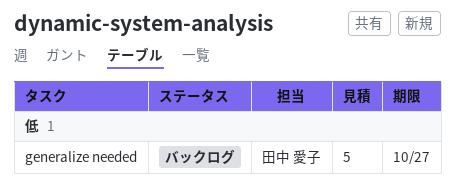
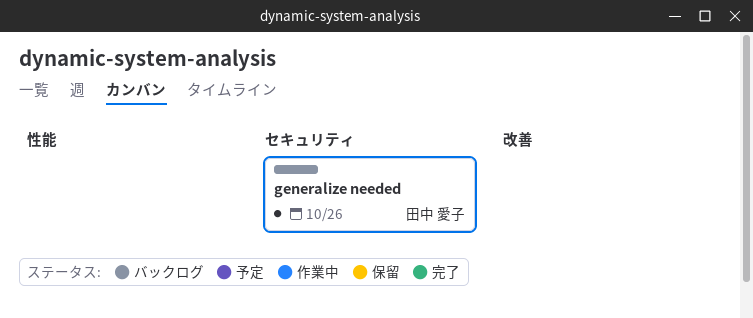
generalize needed, estimate: 5 -> 1
generalize needed, due: Oct 27 -> Oct 26

